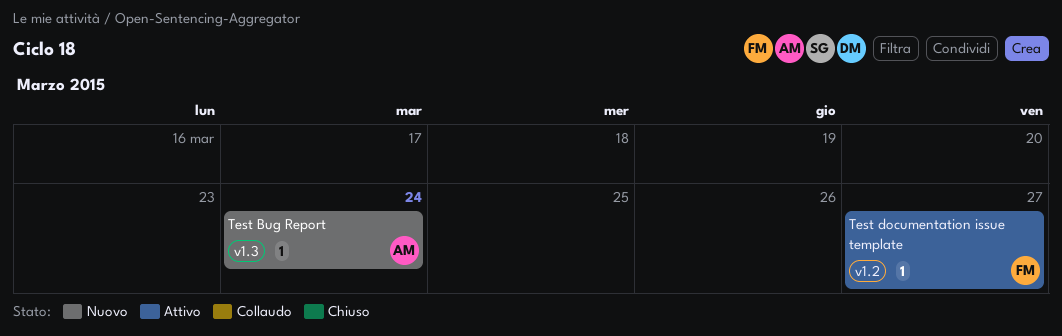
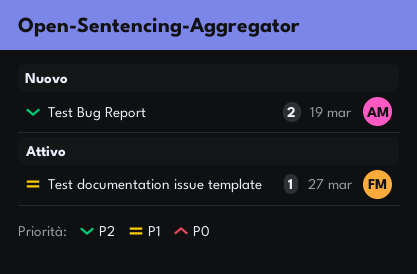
Test Bug Report, estimate: 1 -> 2
Test Bug Report, due: Mar 24 -> Mar 19

